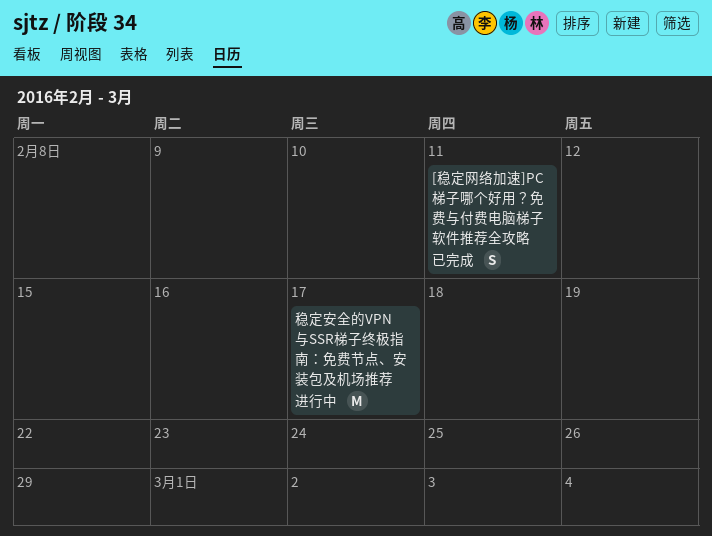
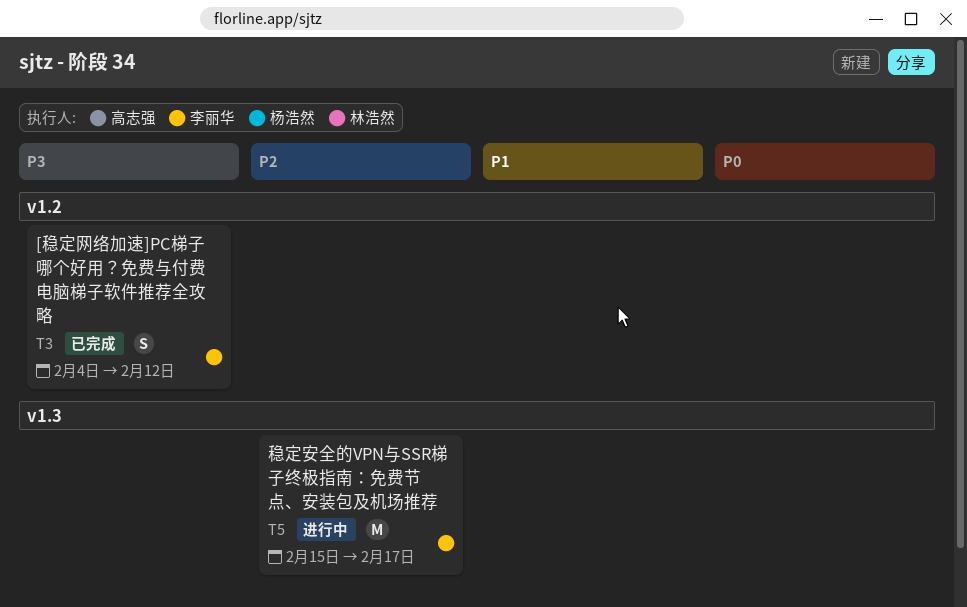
[稳定网络加速]PC梯子哪个好用？免费与付费电脑梯子软件推荐全攻略, due: Feb 11 -> Feb 12

